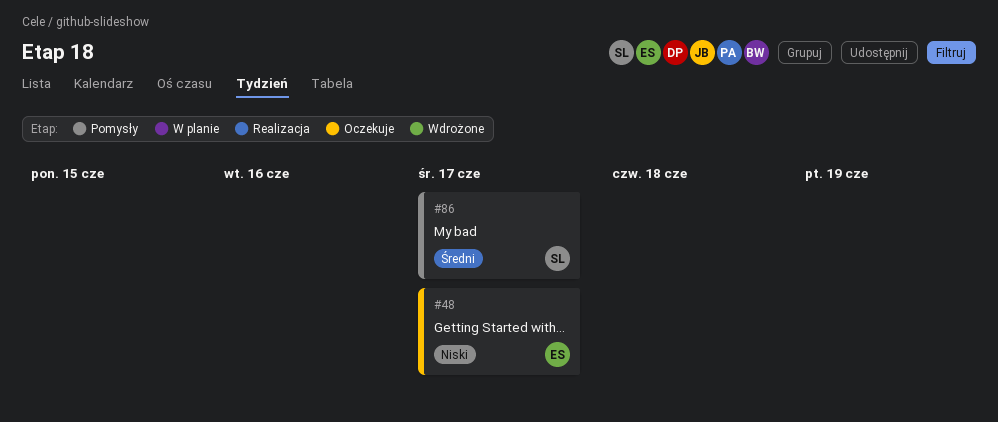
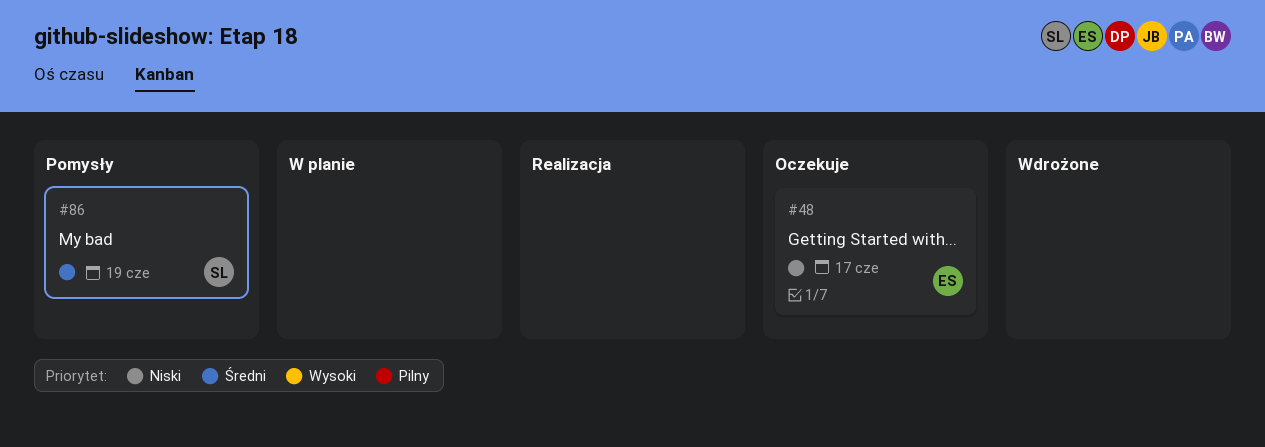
#86, due: Jun 17 -> Jun 19

